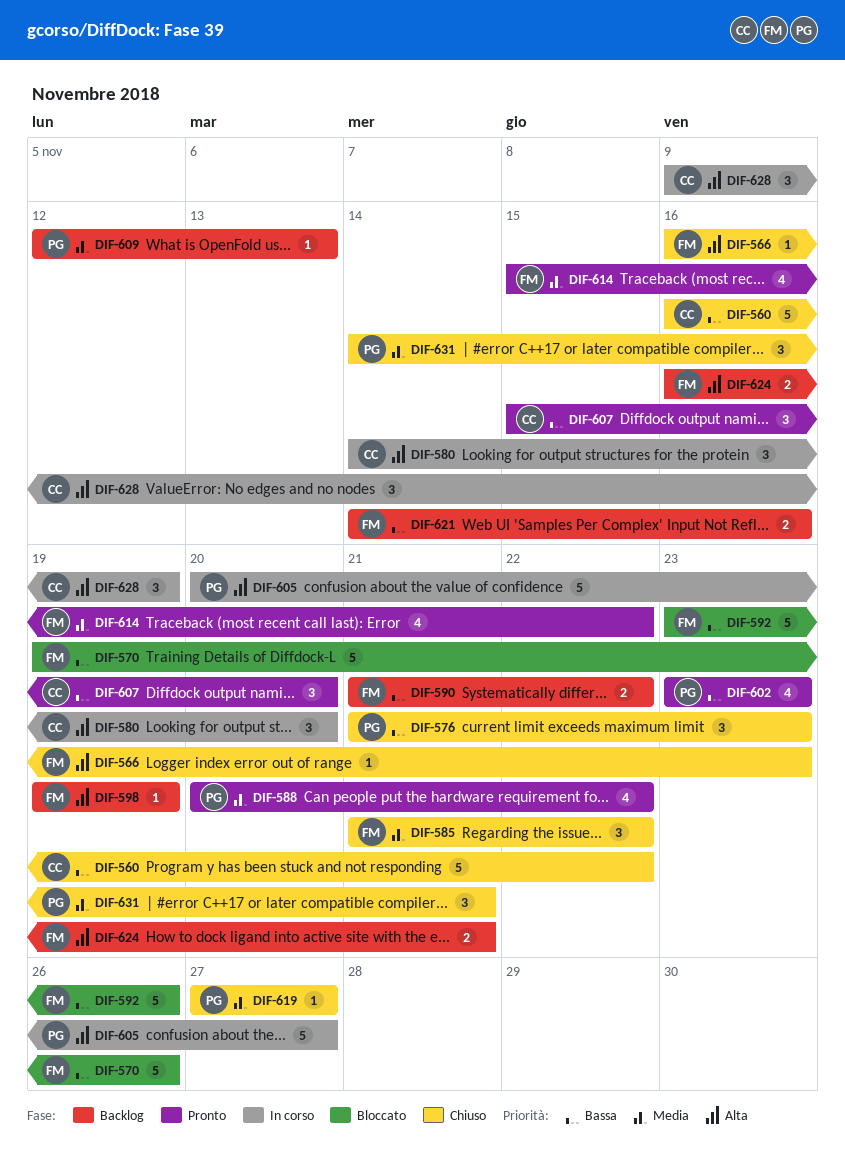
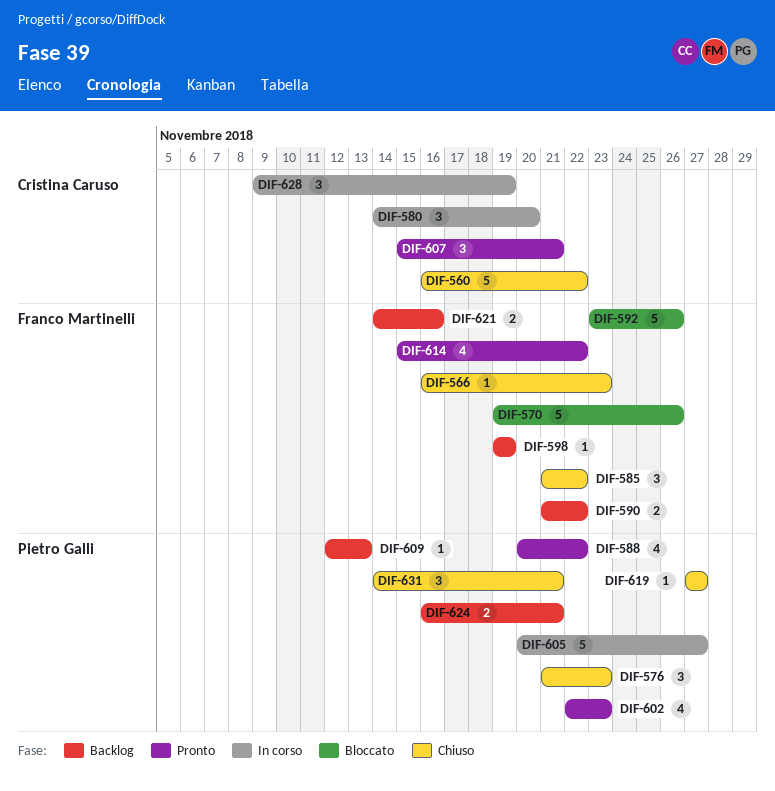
DIF-602, start: Nov 23 -> Nov 22
DIF-607, due: Nov 20 -> Nov 21
DIF-624, owner: Franco Martinelli -> Pietro Galli

